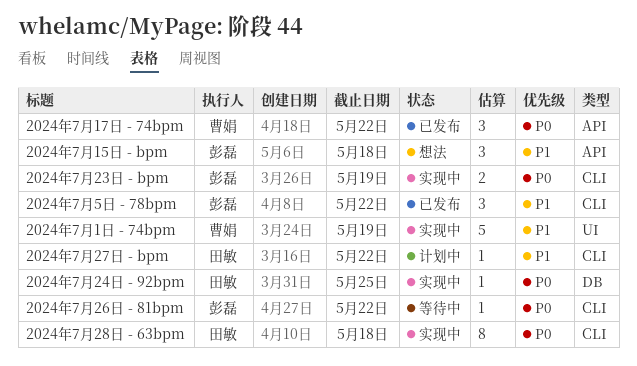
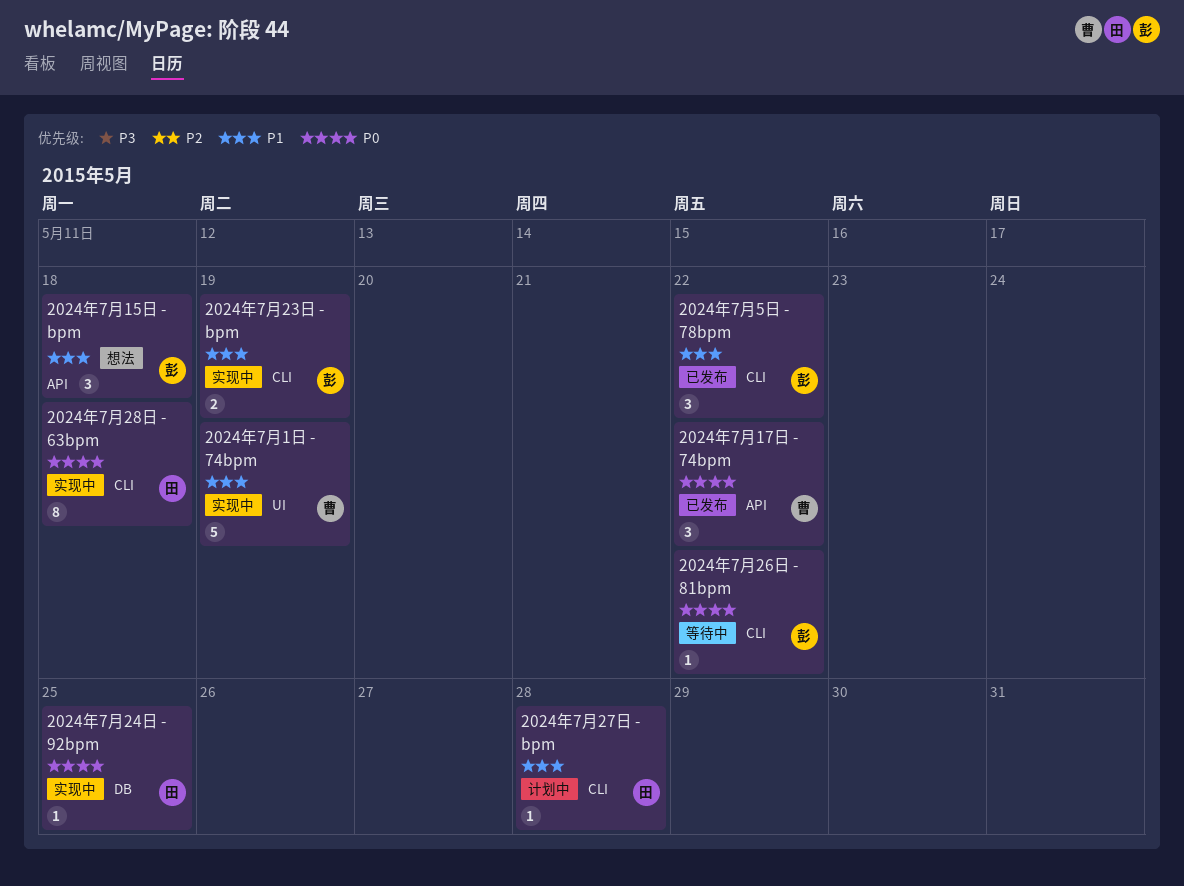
2024年7月23日 - bpm, priority: P0 -> P1
2024年7月27日 - bpm, due: May 22 -> May 28

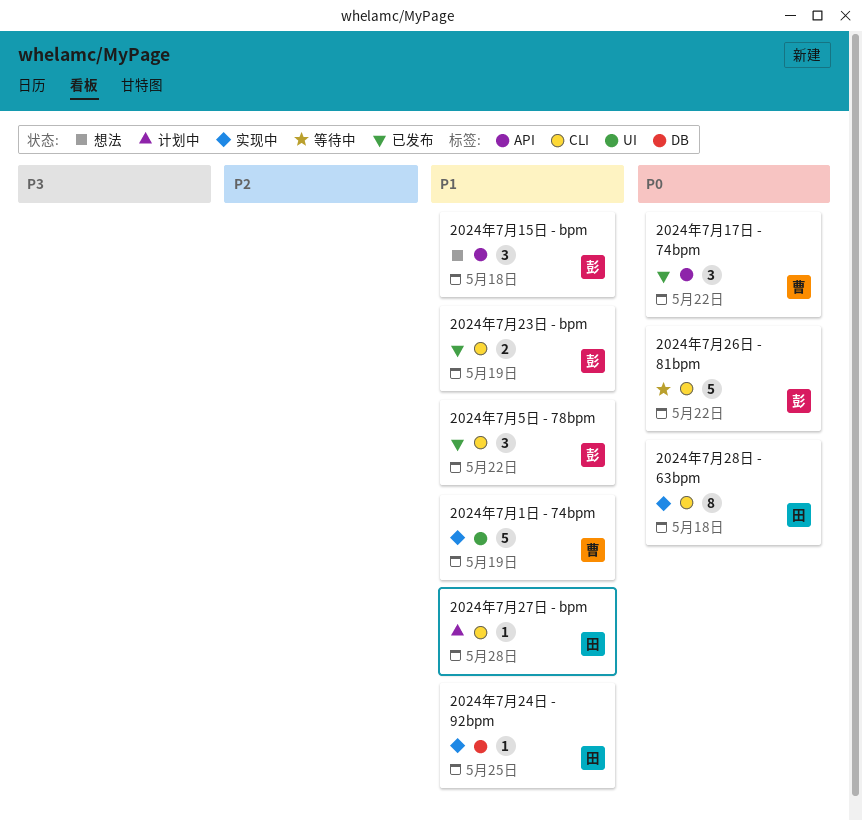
2024年7月23日 - bpm, status: 实现中 -> 已发布
2024年7月24日 - 92bpm, priority: P0 -> P1
2024年7月26日 - 81bpm, estimate: 1 -> 5

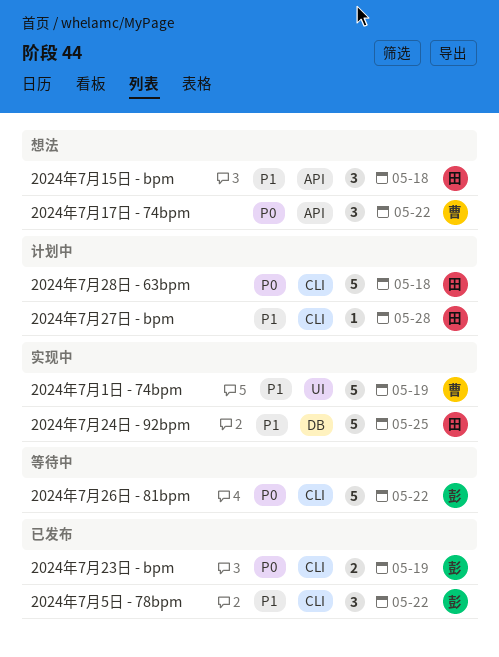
2024年7月15日 - bpm, owner: 彭 -> 田
2024年7月17日 - 74bpm, status: 已发布 -> 想法
2024年7月23日 - bpm, priority: P1 -> P0
2024年7月24日 - 92bpm, estimate: 1 -> 5
2024年7月28日 - 63bpm, status: 实现中 -> 计划中
2024年7月28日 - 63bpm, estimate: 8 -> 5

